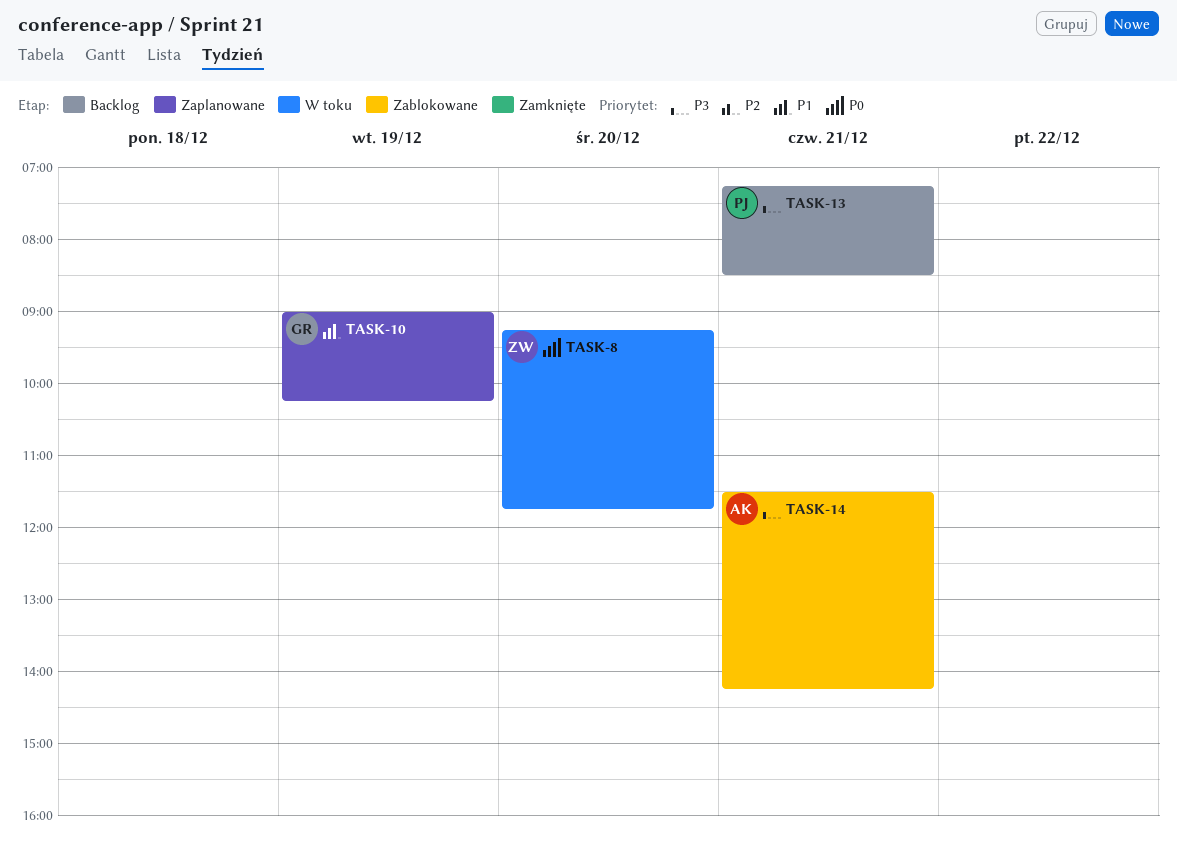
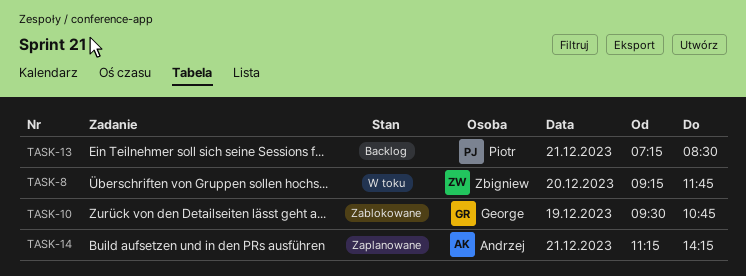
TASK-10, status: Zaplanowane -> Zablokowane
TASK-10, begins: 09:00 -> 09:30
TASK-10, ends: 10:15 -> 10:45
TASK-14, status: Zablokowane -> Zaplanowane
TASK-14, begins: 11:30 -> 11:15

